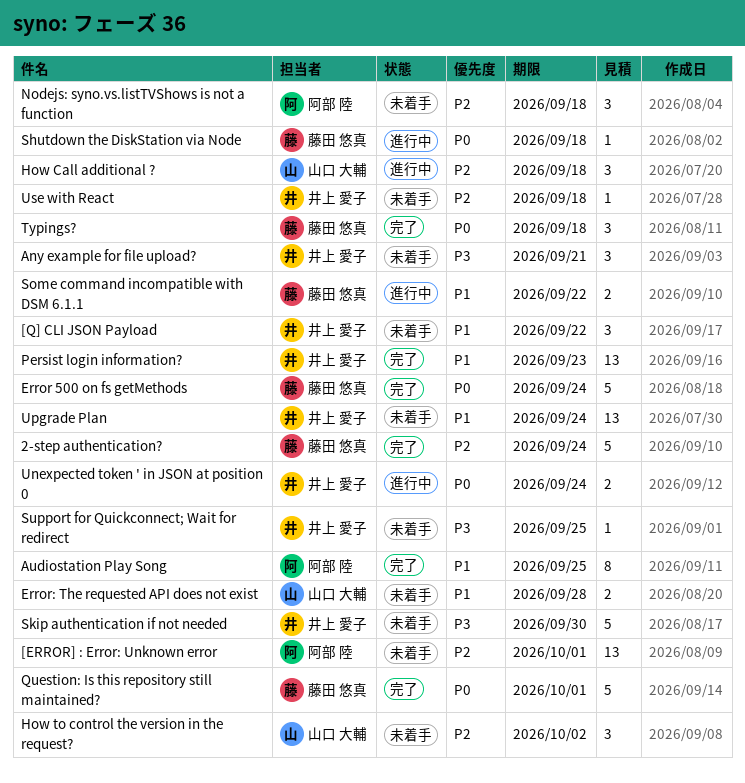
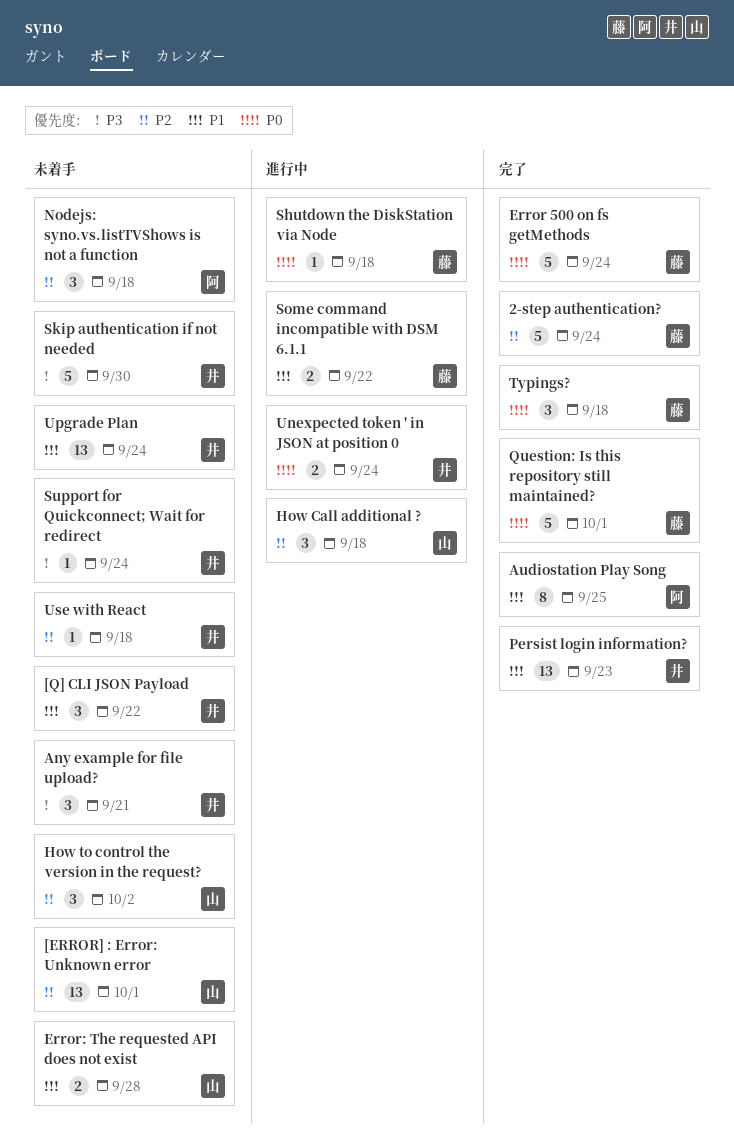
[ERROR] : Error: Unknown error, owner: 阿部 陸 -> 山口 大輔
Support for Quickconnect; Wait for redirect, due: Sep 25 -> Sep 24

